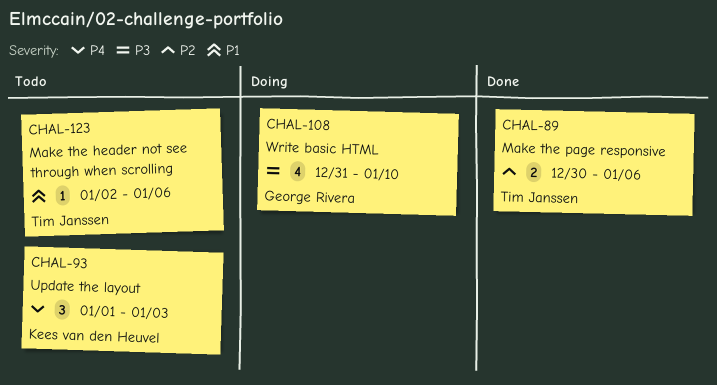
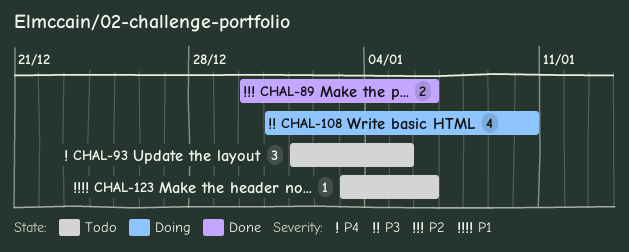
CHAL-93, due: Jan 3 -> Jan 5
CHAL-123, start: Jan 2 -> Jan 3

